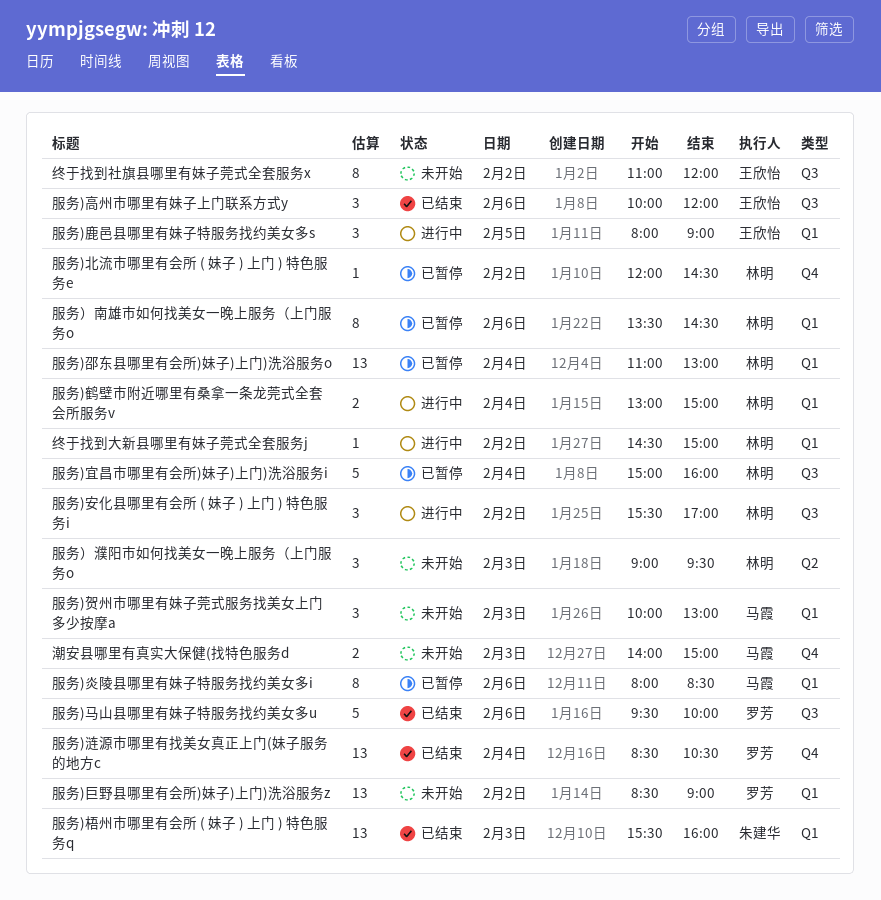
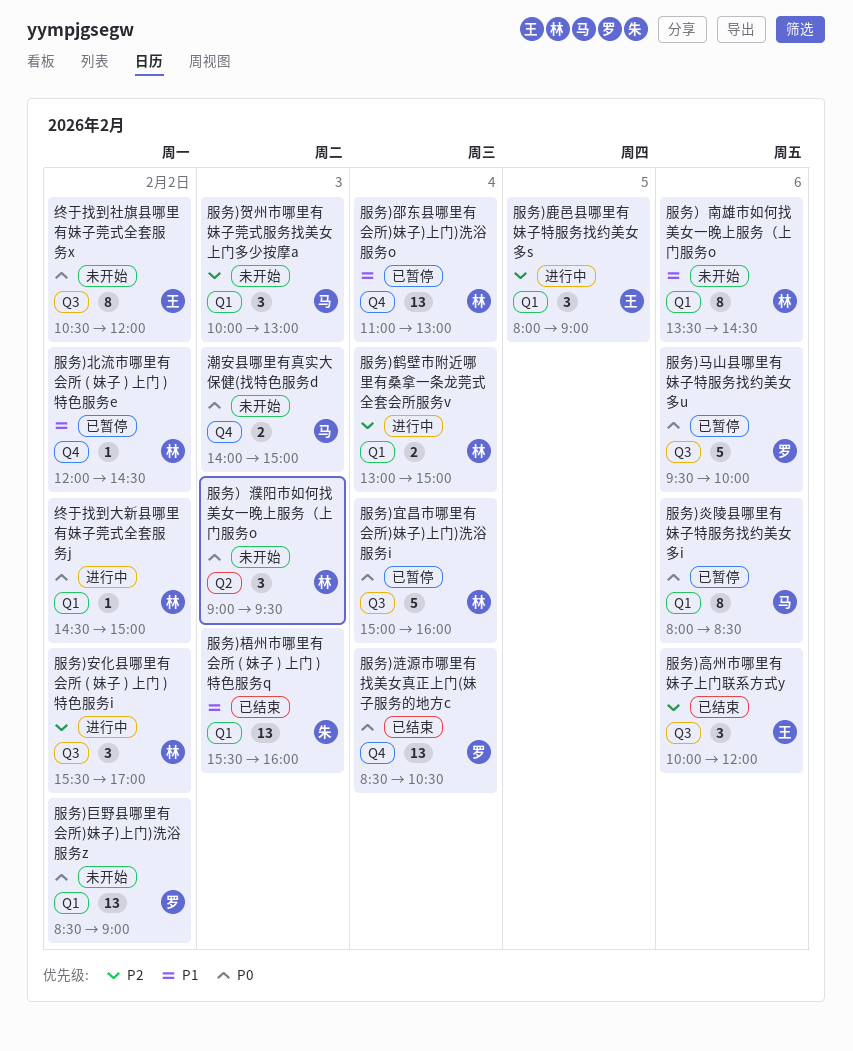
服务)邵东县哪里有会所)妹子)上门)洗浴服务o, label: Q1 -> Q4
服务)马山县哪里有妹子特服务找约美女多u, status: 已结束 -> 已暂停
服务）南雄市如何找美女一晚上服务（上门服务o, status: 已暂停 -> 未开始
终于找到社旗县哪里有妹子莞式全套服务x, begins: 11:00 -> 10:30

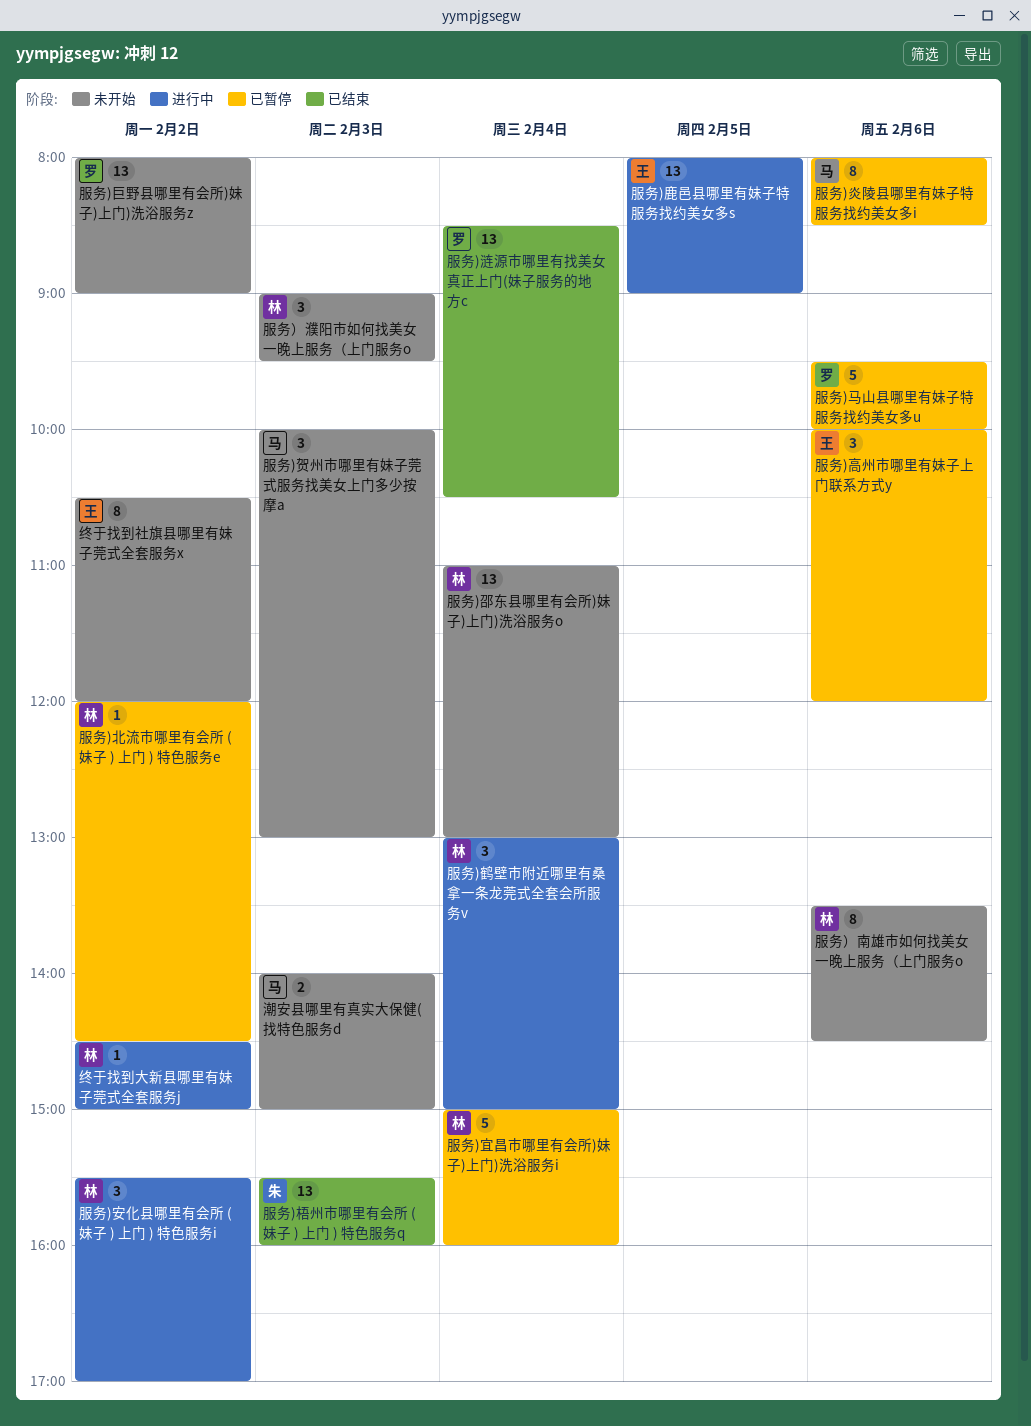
服务)巨野县哪里有会所)妹子)上门)洗浴服务z, begins: 08:30 -> 08:00
服务)邵东县哪里有会所)妹子)上门)洗浴服务o, status: 已暂停 -> 未开始
服务)高州市哪里有妹子上门联系方式y, status: 已结束 -> 已暂停
服务)鹤壁市附近哪里有桑拿一条龙莞式全套会所服务v, estimate: 2 -> 3
服务)鹿邑县哪里有妹子特服务找约美女多s, estimate: 3 -> 13

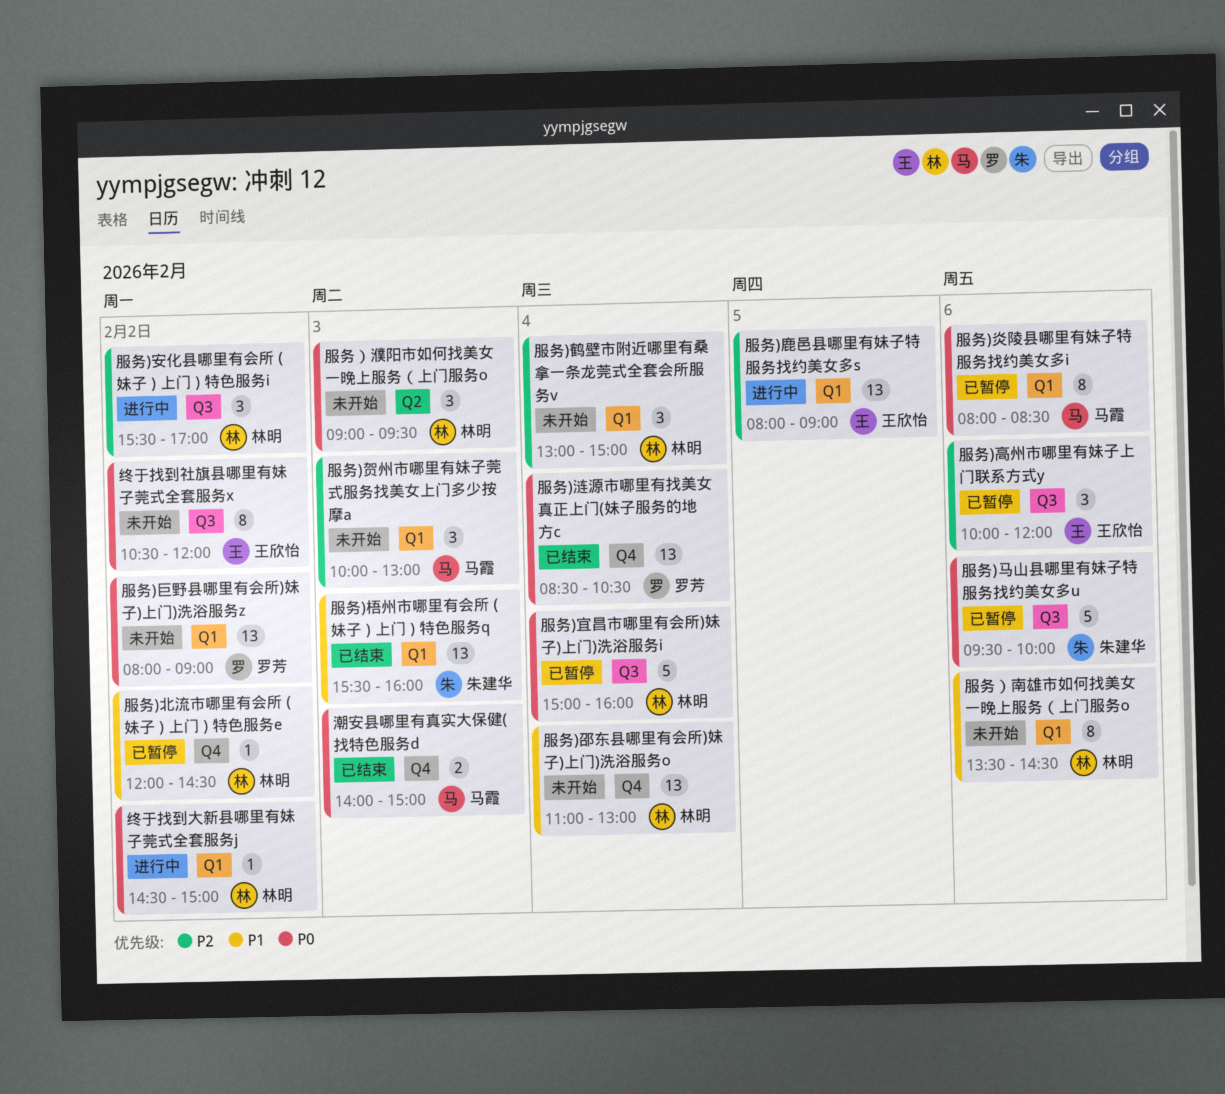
服务)马山县哪里有妹子特服务找约美女多u, owner: 罗芳 -> 朱建华
服务)鹤壁市附近哪里有桑拿一条龙莞式全套会所服务v, status: 进行中 -> 未开始
潮安县哪里有真实大保健(找特色服务d, status: 未开始 -> 已结束

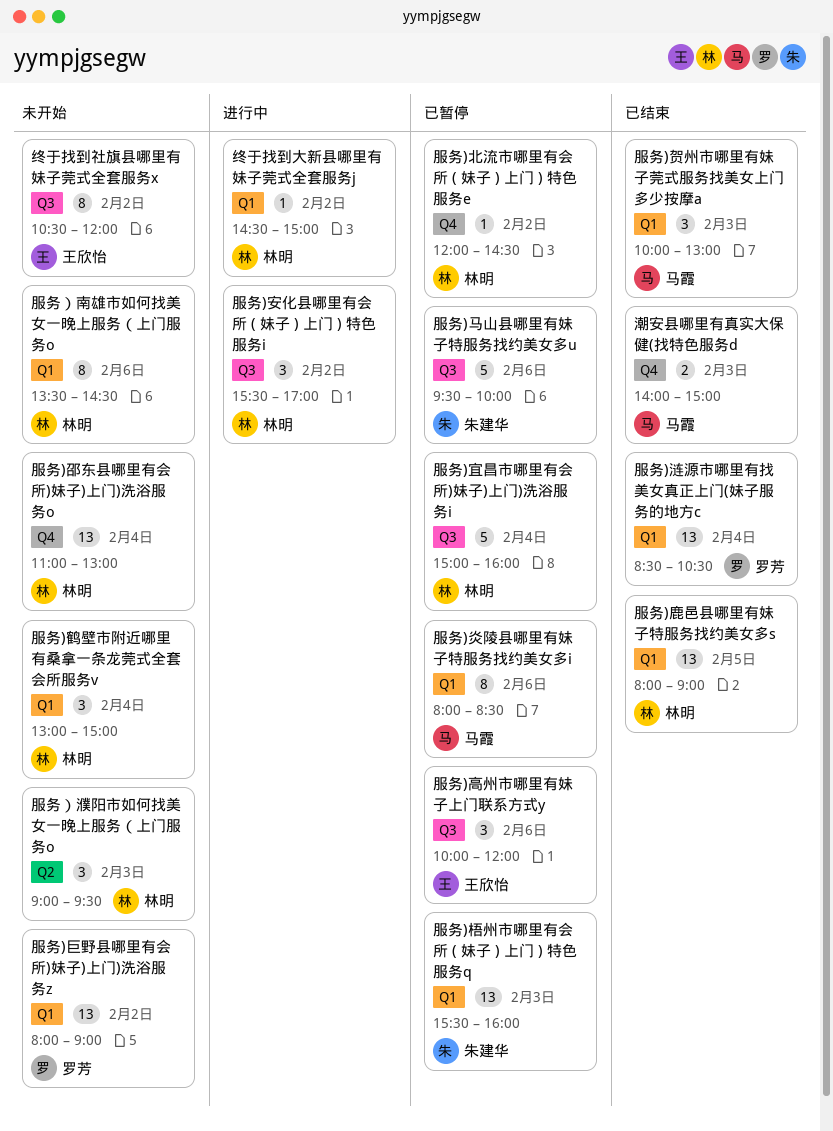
服务)梧州市哪里有会所 ( 妹子 ) 上门 ) 特色服务q, status: 已结束 -> 已暂停
服务)涟源市哪里有找美女真正上门(妹子服务的地方c, label: Q4 -> Q1
服务)贺州市哪里有妹子莞式服务找美女上门多少按摩a, status: 未开始 -> 已结束
服务)鹿邑县哪里有妹子特服务找约美女多s, status: 进行中 -> 已结束
服务)鹿邑县哪里有妹子特服务找约美女多s, owner: 王欣怡 -> 林明

